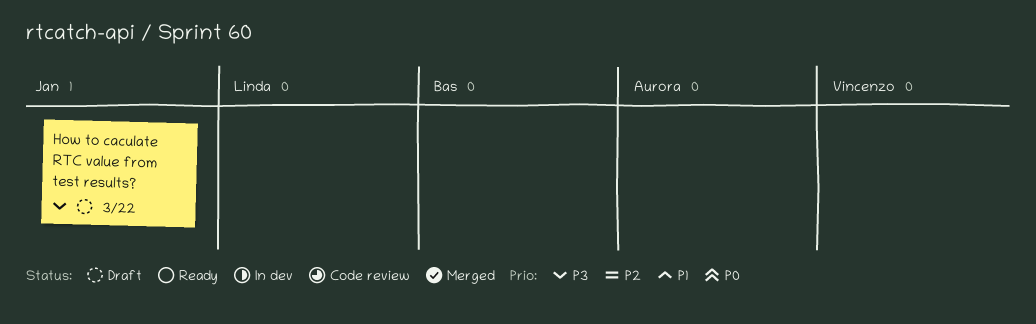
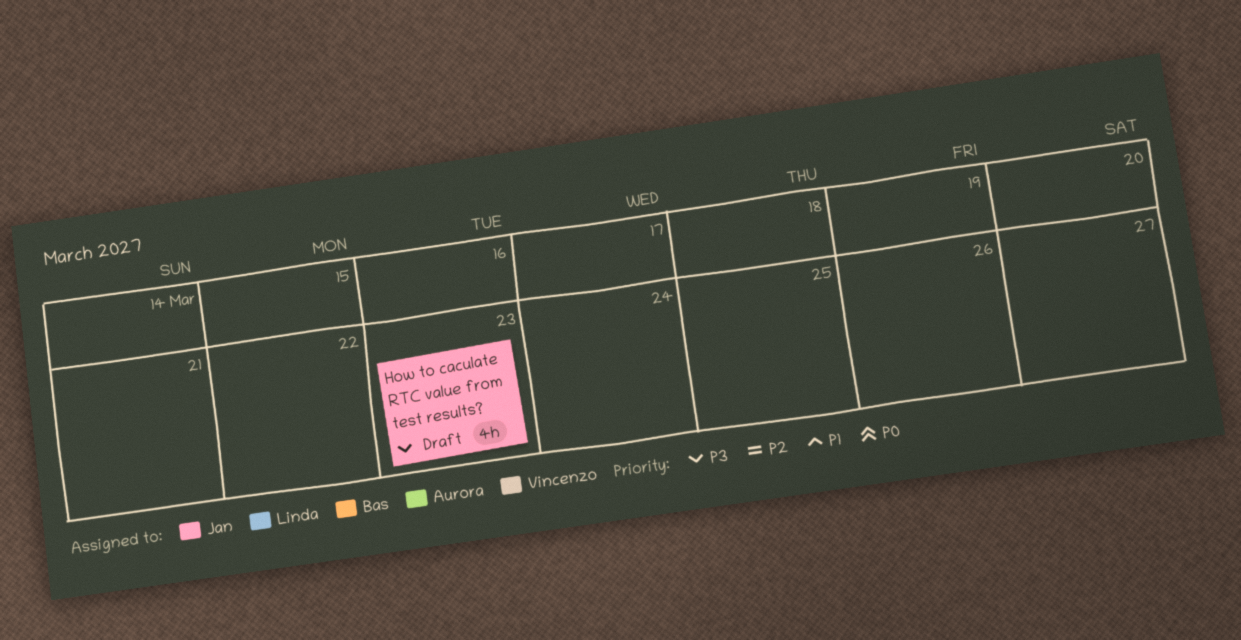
How to caculate RTC value from test results?, due: Mar 22 -> Mar 23

